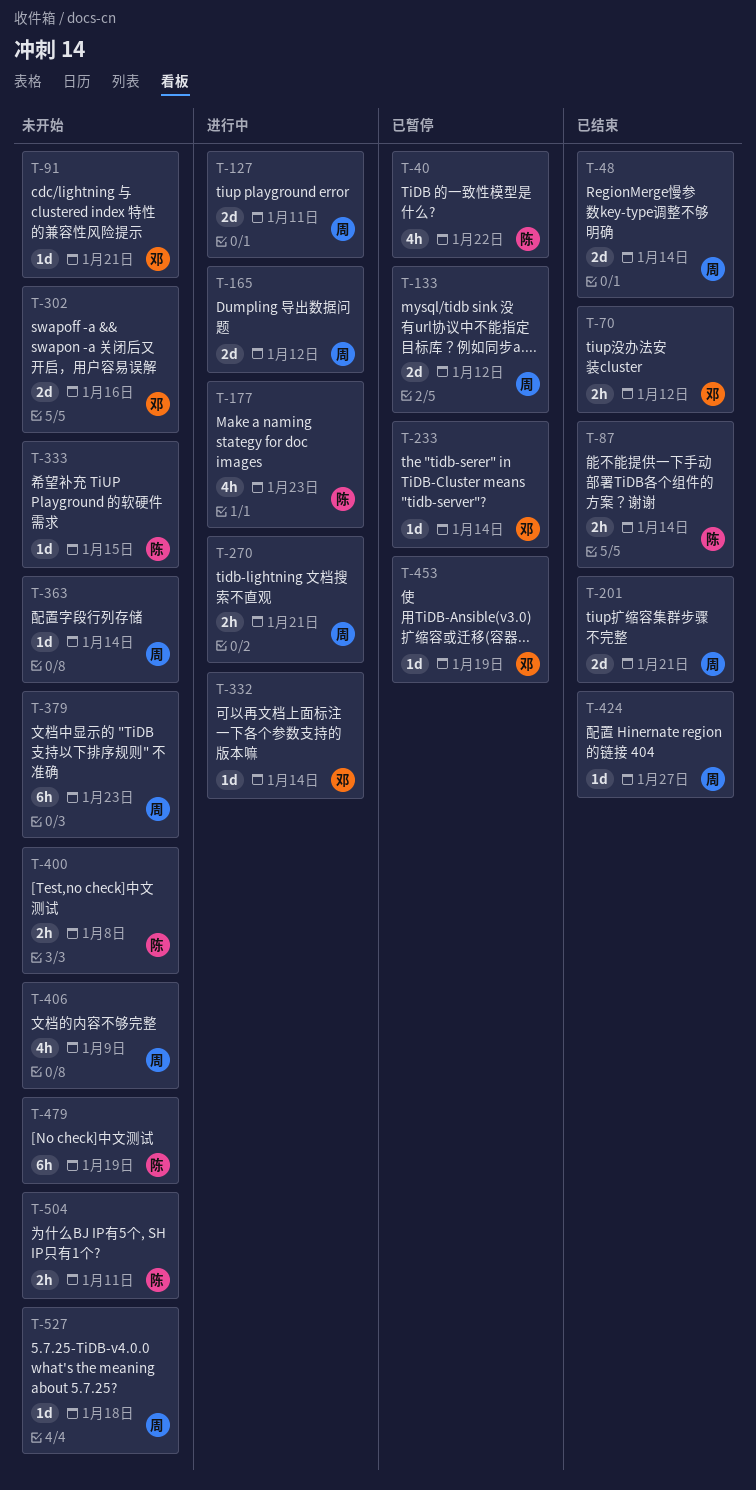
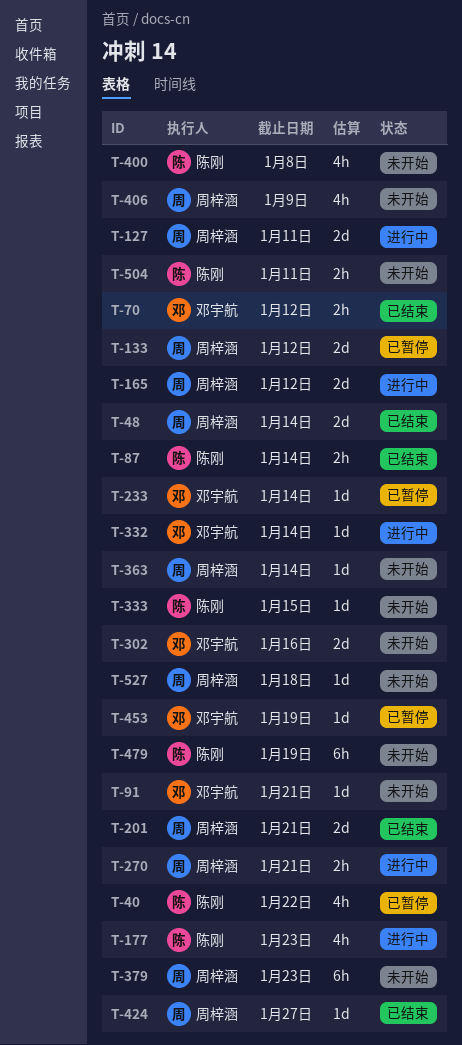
T-400, estimate: 2h -> 4h

